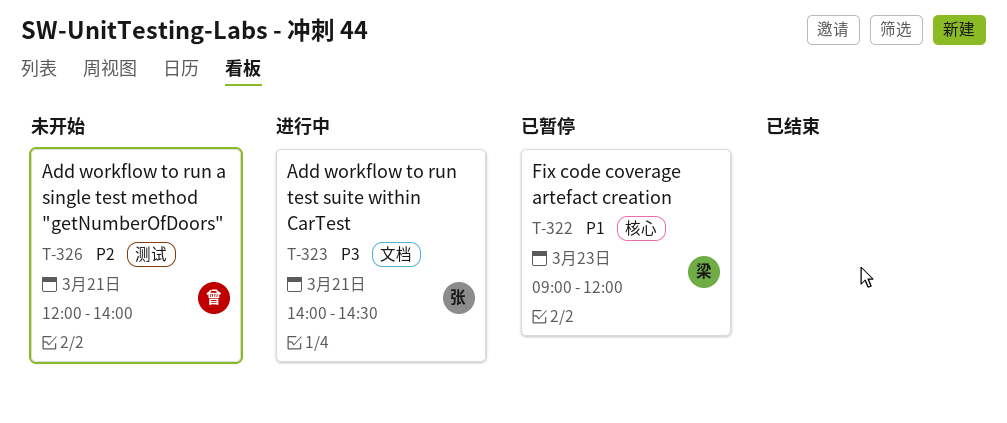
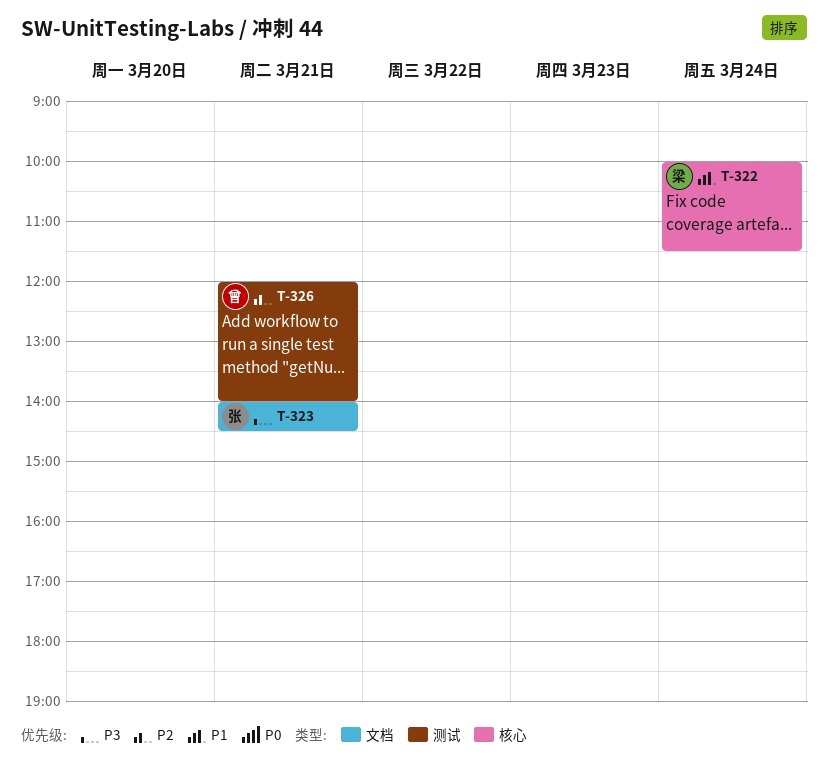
T-322, day: Mar 23 -> Mar 24
T-322, begins: 09:00 -> 10:00
T-322, ends: 12:00 -> 11:30

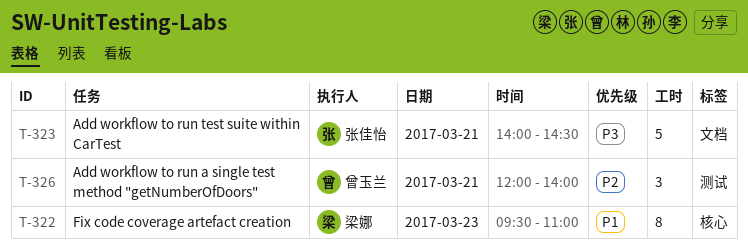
T-322, day: Mar 24 -> Mar 23
T-322, begins: 10:00 -> 09:30
T-322, ends: 11:30 -> 11:00

